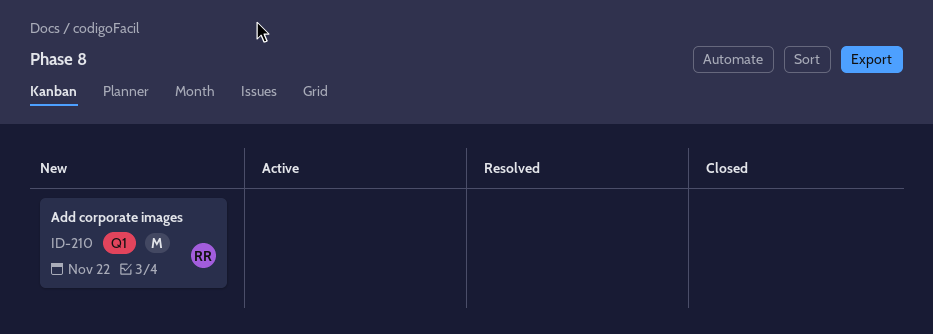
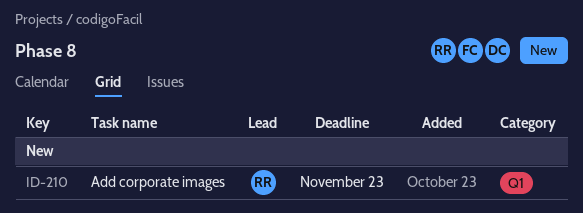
ID-210, due: Nov 22 -> Nov 23

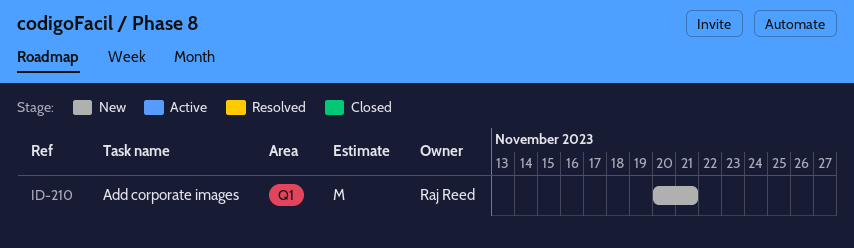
ID-210, due: Nov 23 -> Nov 21

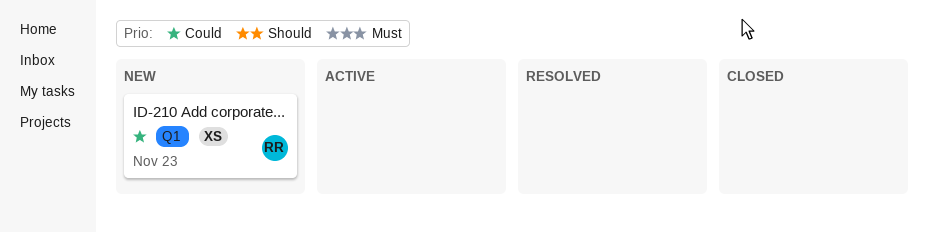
ID-210, estimate: M -> XS
ID-210, due: Nov 21 -> Nov 23

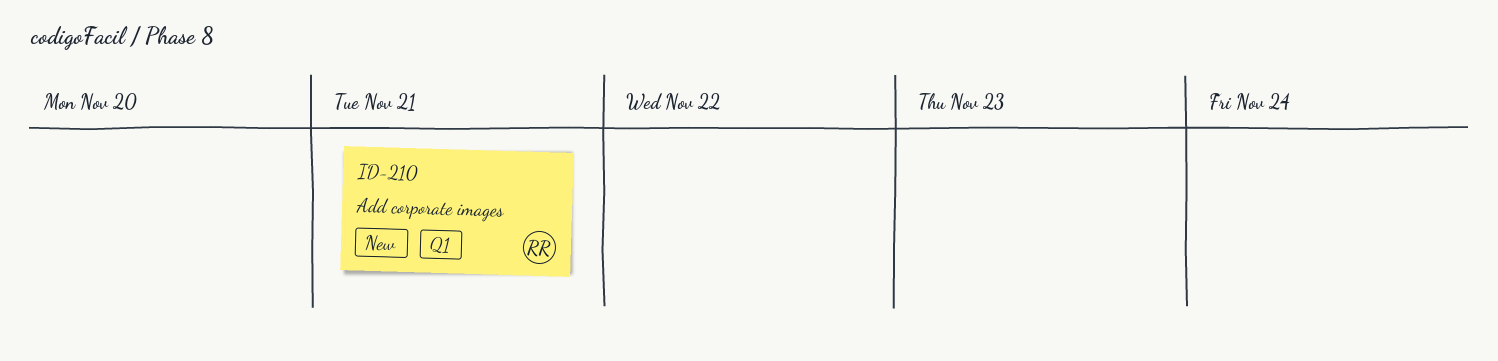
ID-210, due: Nov 23 -> Nov 21

